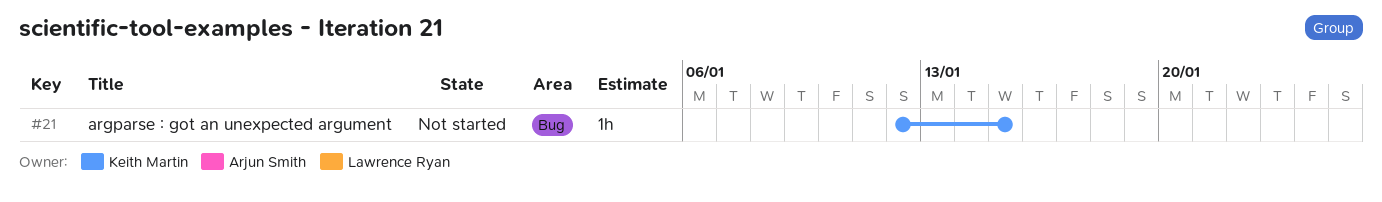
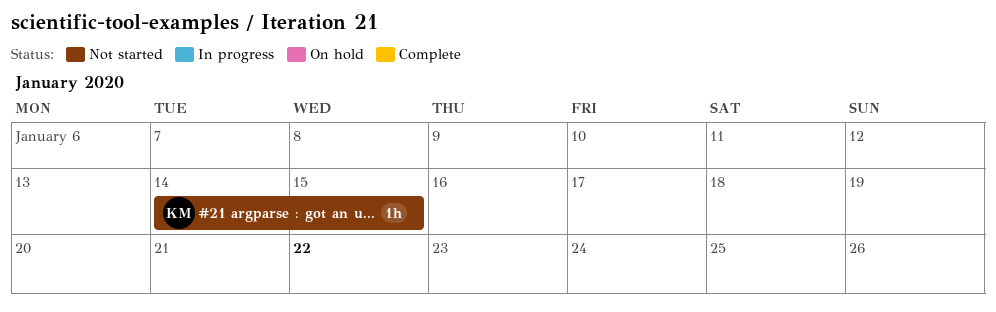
#21, start: Jan 12 -> Jan 14

